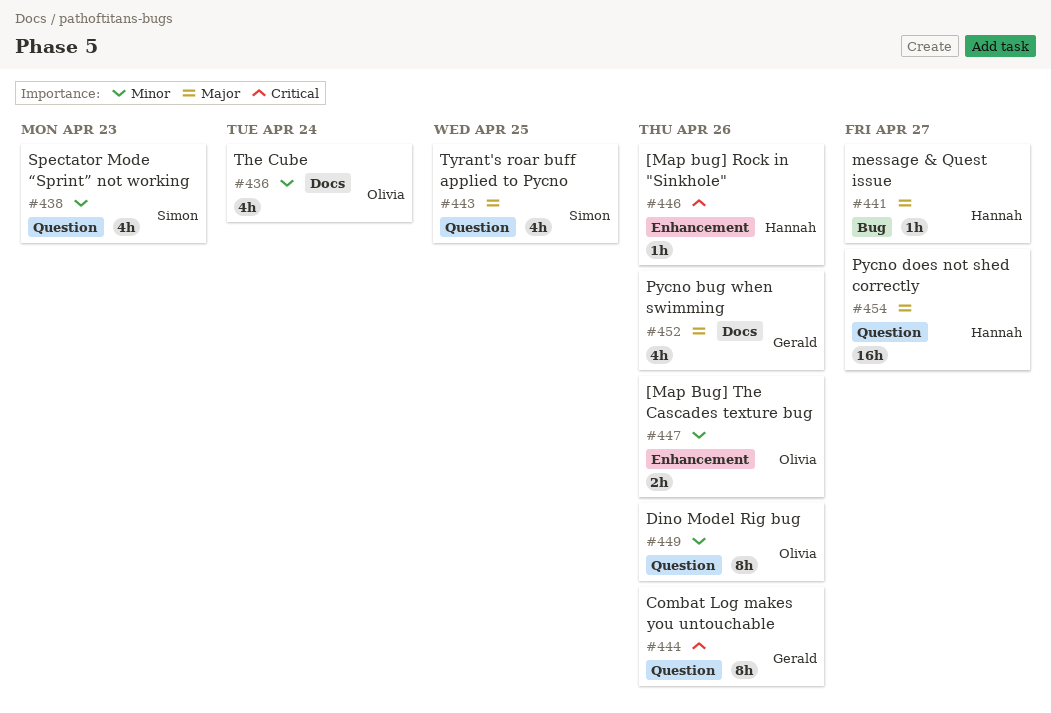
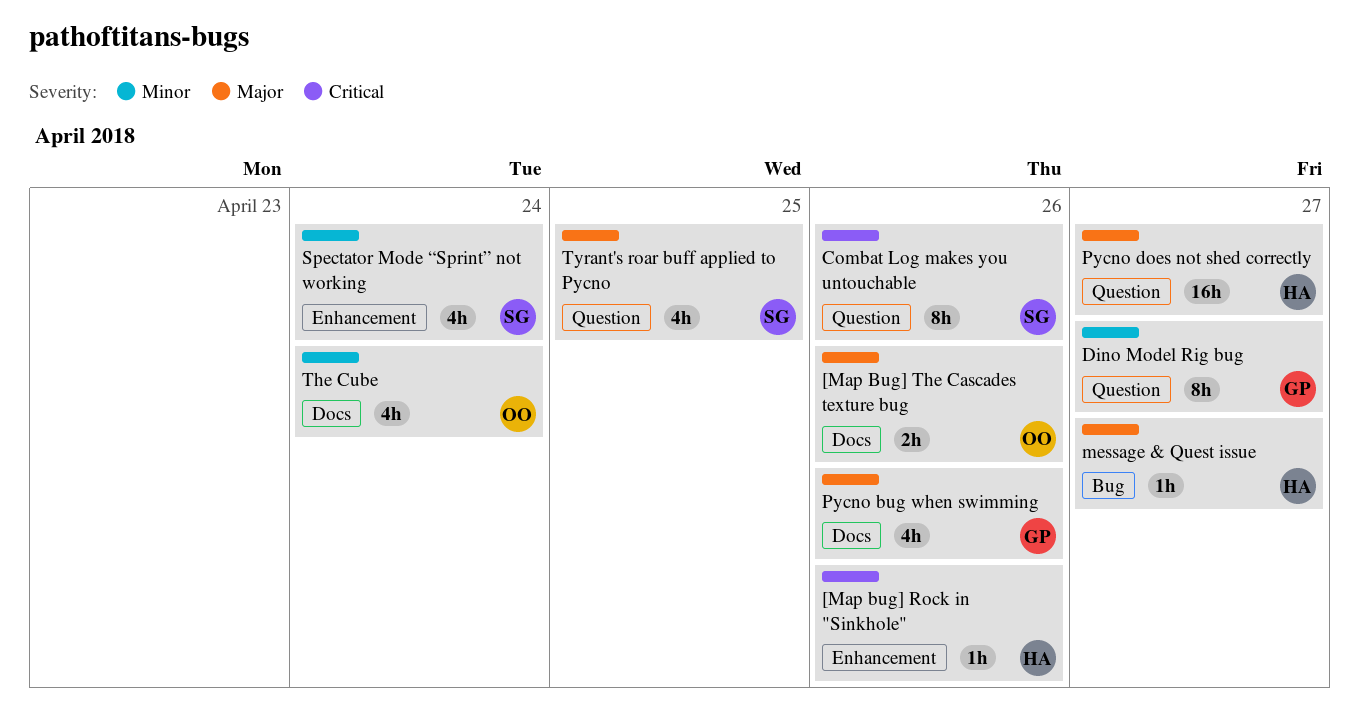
[Map Bug] The Cascades texture bug, priority: Minor -> Major
[Map Bug] The Cascades texture bug, label: Enhancement -> Docs
Combat Log makes you untouchable, owner: Gerald -> Simon
Dino Model Rig bug, owner: Olivia -> Gerald
Dino Model Rig bug, due: Apr 26 -> Apr 27
Spectator Mode “Sprint” not working, label: Question -> Enhancement
Spectator Mode “Sprint” not working, due: Apr 23 -> Apr 24

